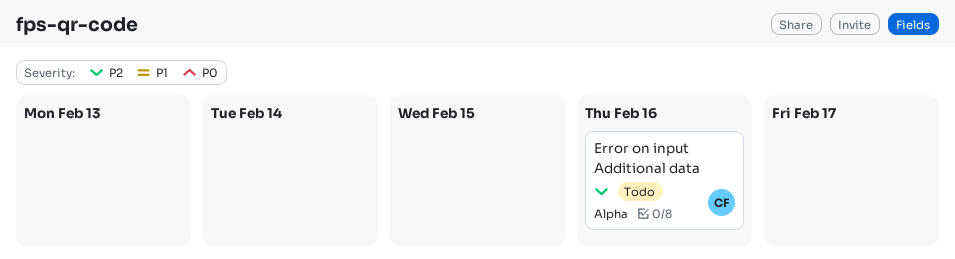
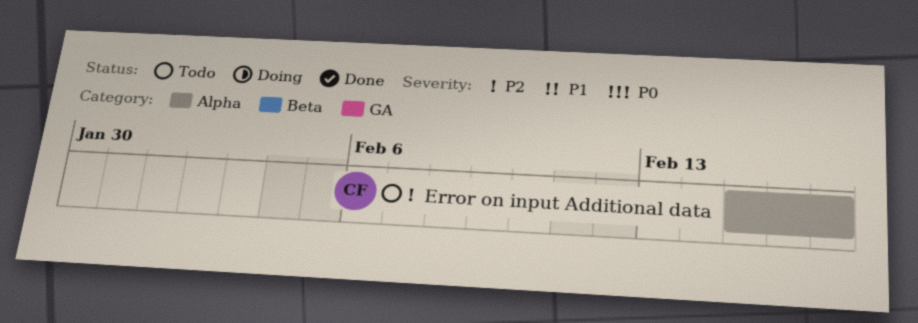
Error on input Additional data, due: Feb 16 -> Feb 17

